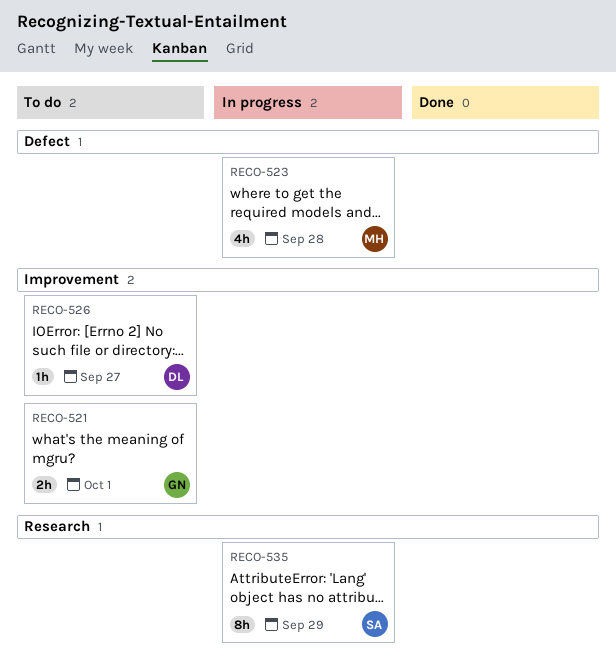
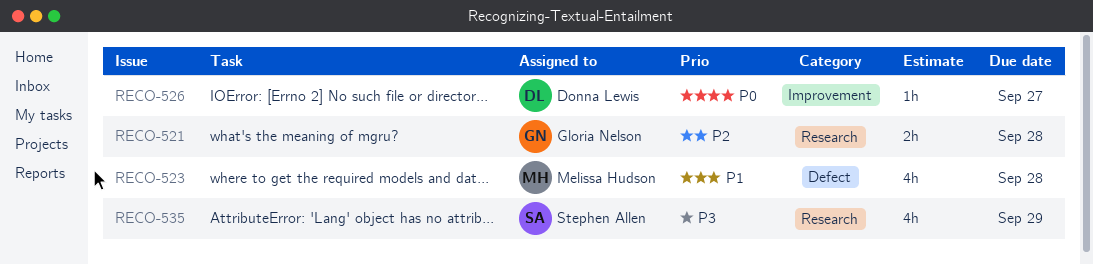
RECO-521, label: Improvement -> Research
RECO-521, due: Oct 1 -> Sep 28
RECO-535, estimate: 8h -> 4h

